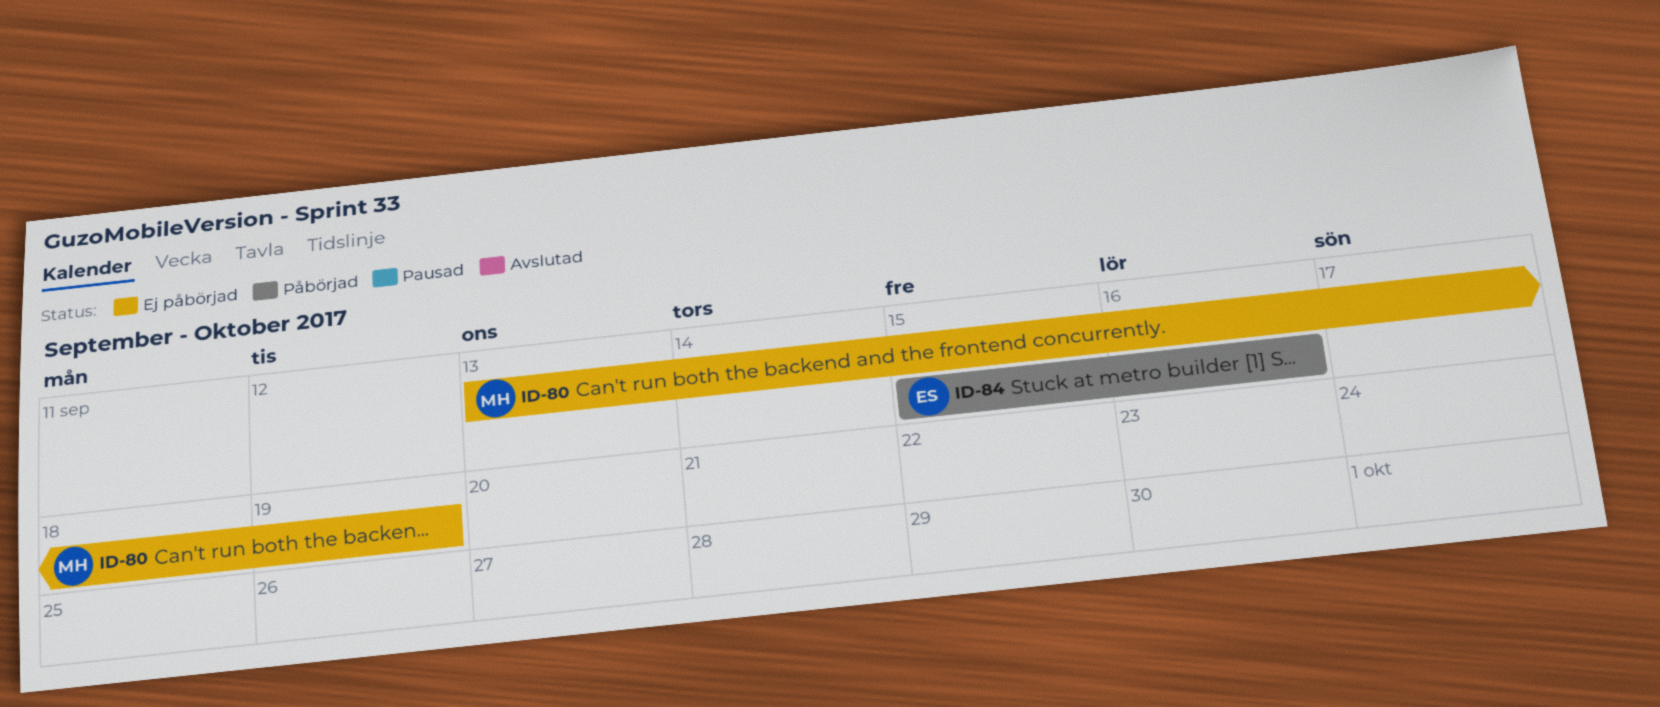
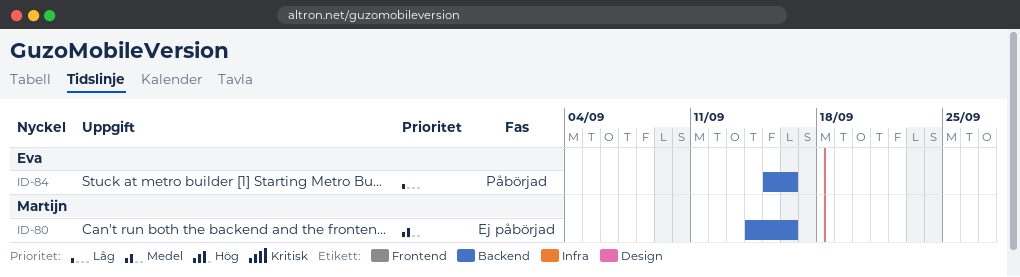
ID-80, start: Sep 13 -> Sep 14
ID-80, due: Sep 19 -> Sep 16

